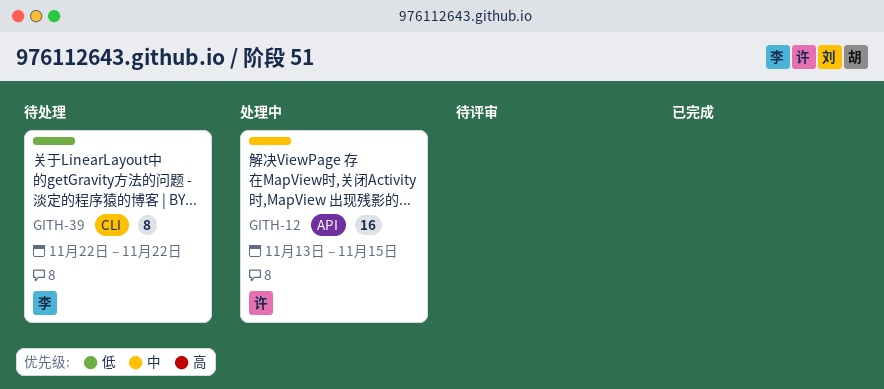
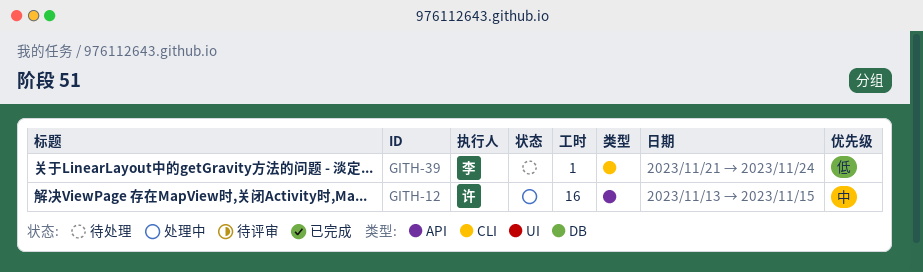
GITH-39, estimate: 8 -> 1
GITH-39, start: Nov 22 -> Nov 21
GITH-39, due: Nov 22 -> Nov 24

